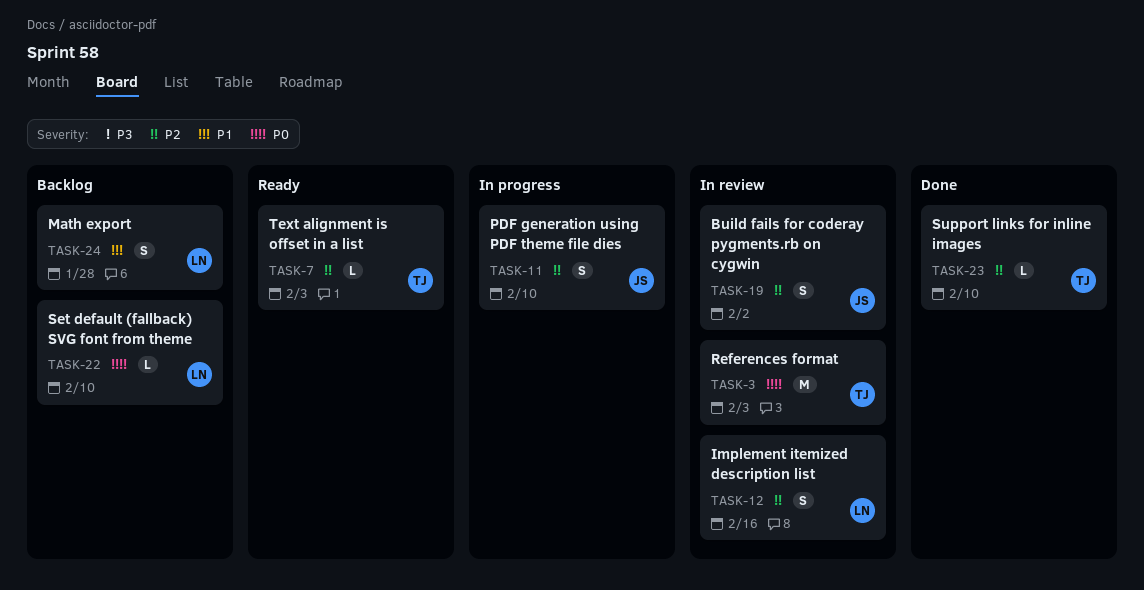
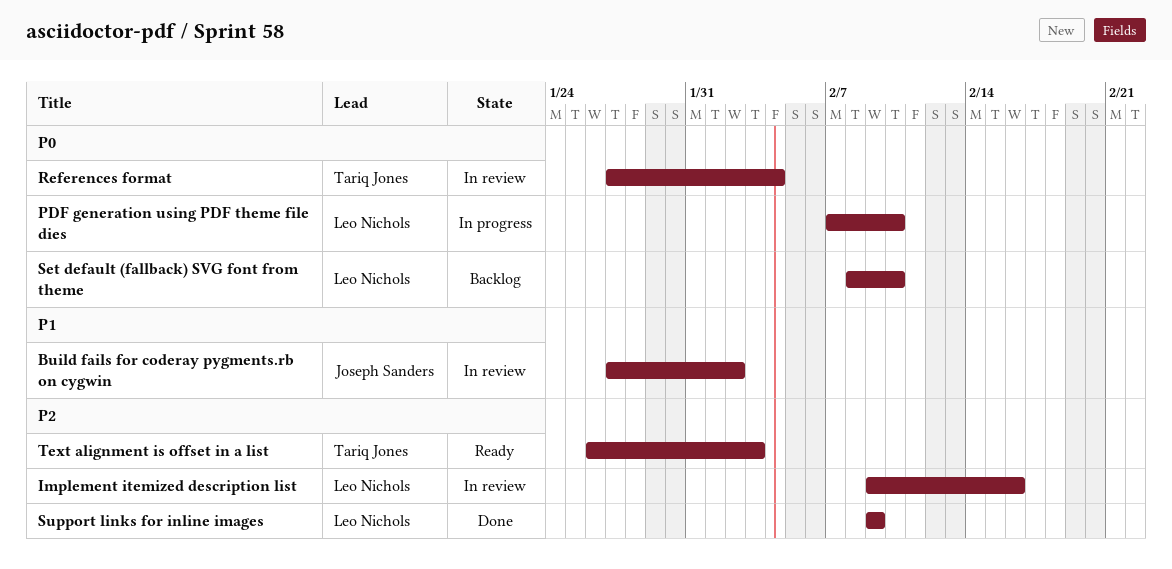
Build fails for coderay pygments.rb on cygwin, priority: P2 -> P1
Math export: present -> none
PDF generation using PDF theme file dies, owner: Joseph Sanders -> Leo Nichols
PDF generation using PDF theme file dies, priority: P2 -> P0
References format, due: Feb 3 -> Feb 4
Support links for inline images, owner: Tariq Jones -> Leo Nichols
Support links for inline images, due: Feb 10 -> Feb 9

